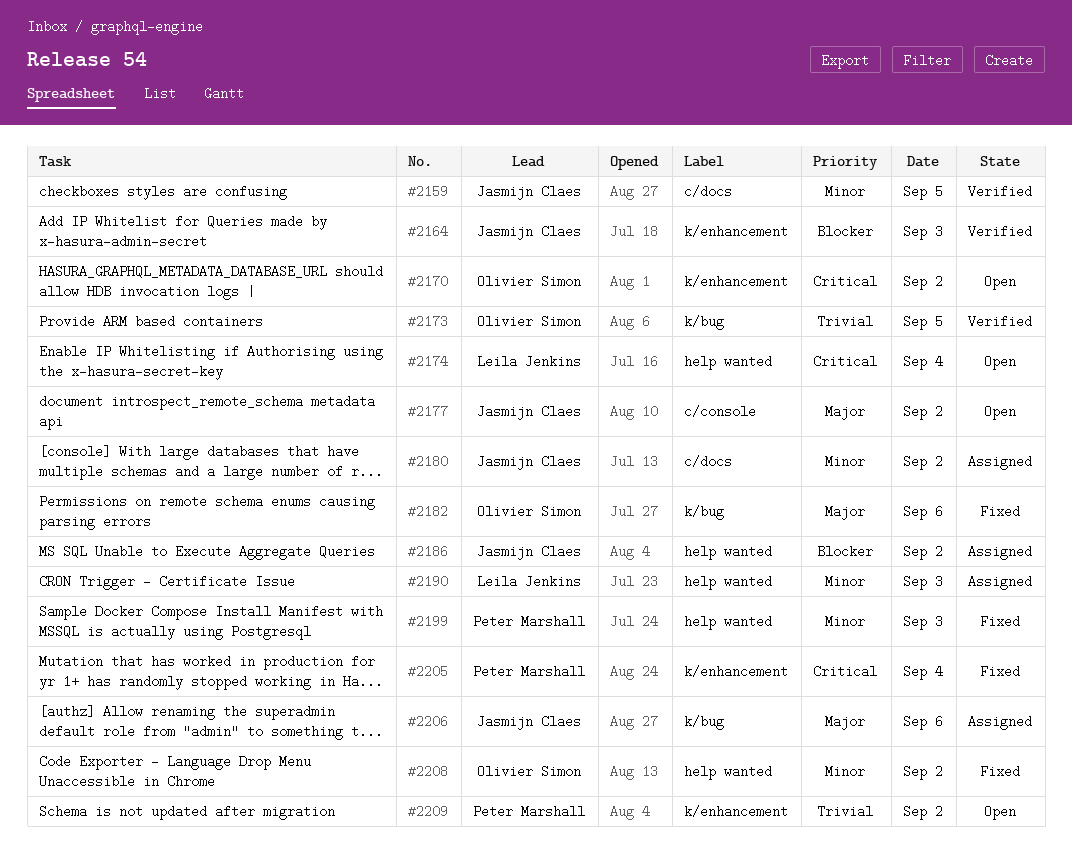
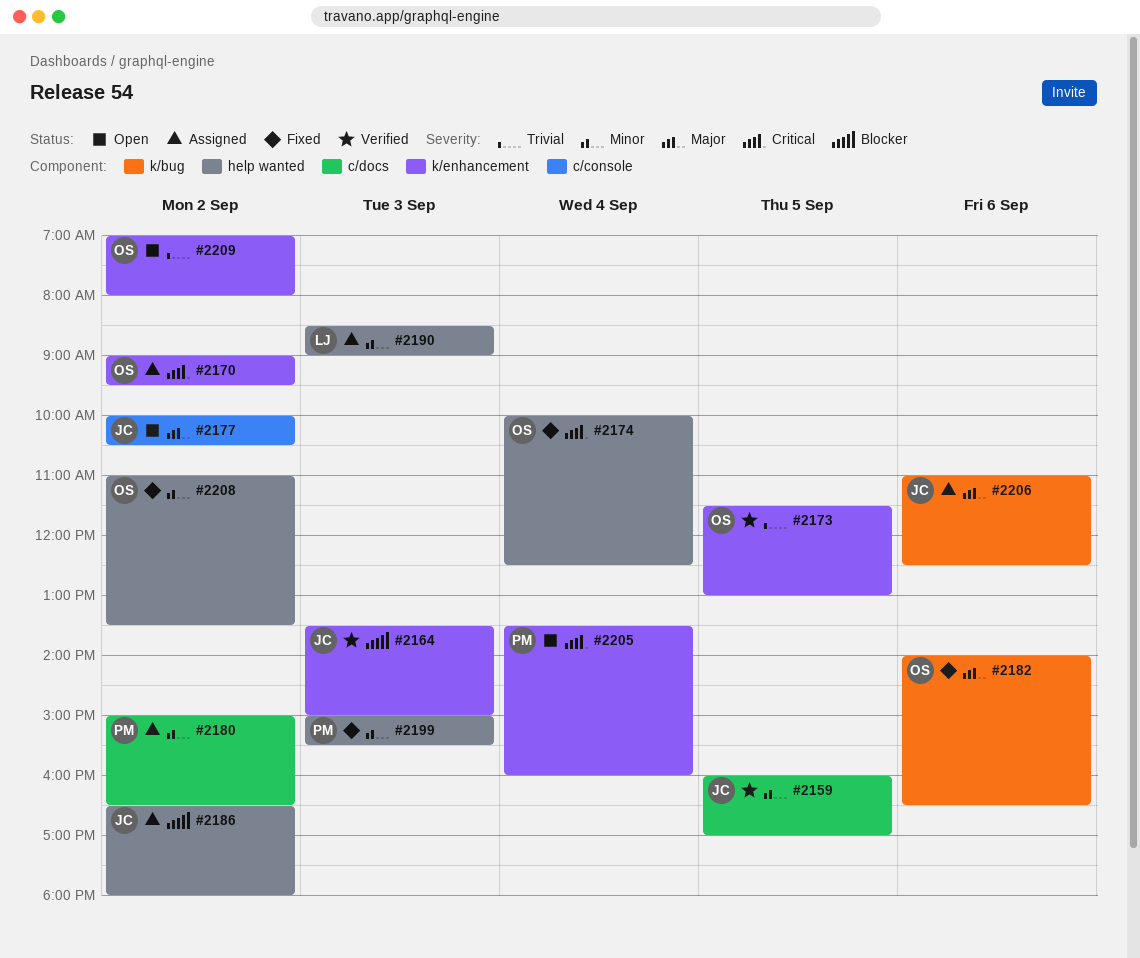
#2170, status: Open -> Assigned
#2173, label: k/bug -> k/enhancement
#2174, status: Open -> Fixed
#2174, owner: Leila Jenkins -> Olivier Simon
#2180, owner: Jasmijn Claes -> Peter Marshall
#2205, status: Fixed -> Open
#2209, owner: Peter Marshall -> Olivier Simon

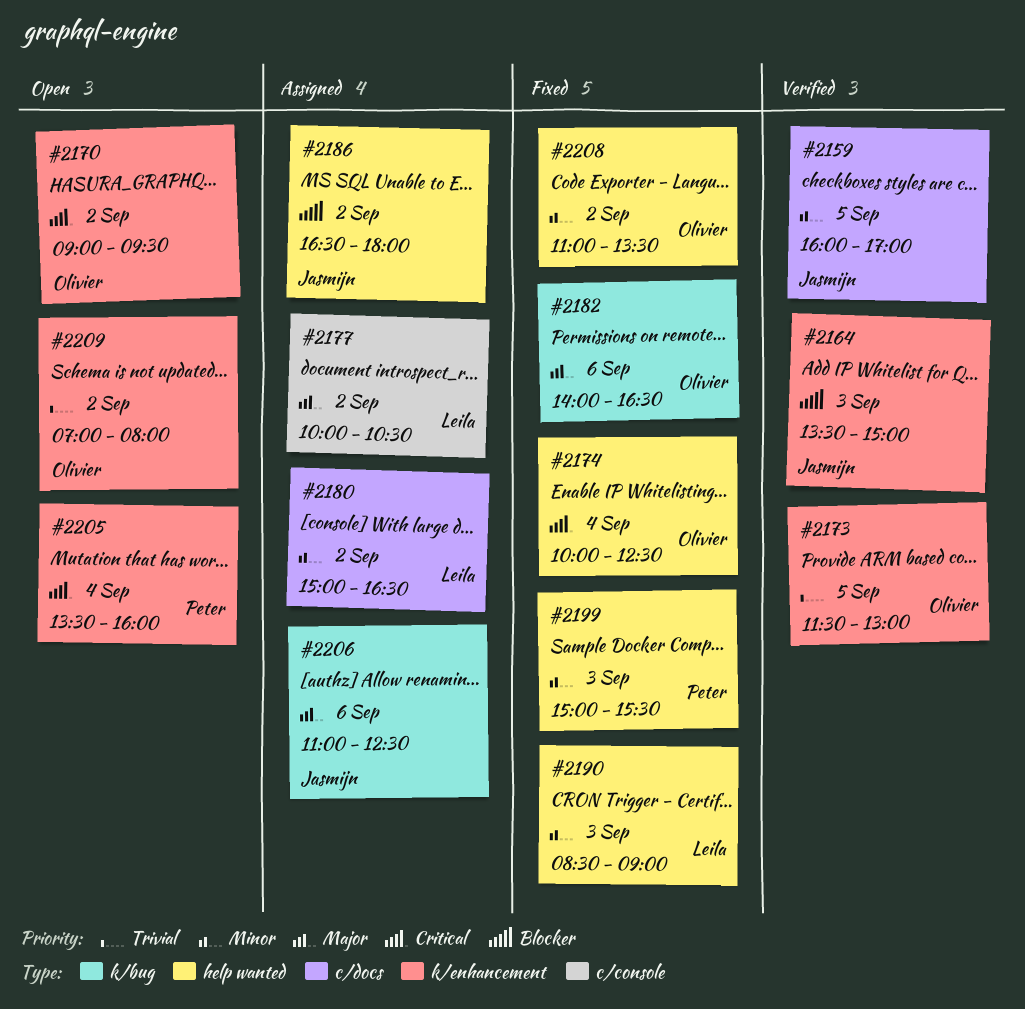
#2170, status: Assigned -> Open
#2177, status: Open -> Assigned
#2177, owner: Jasmijn -> Leila
#2180, owner: Peter -> Leila
#2190, status: Assigned -> Fixed

